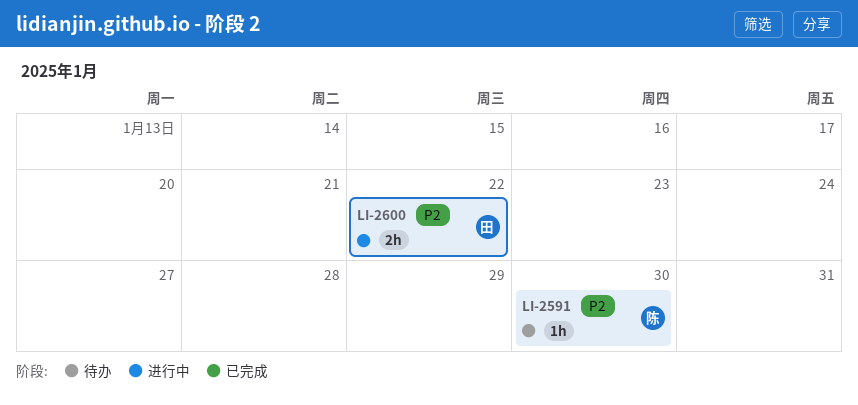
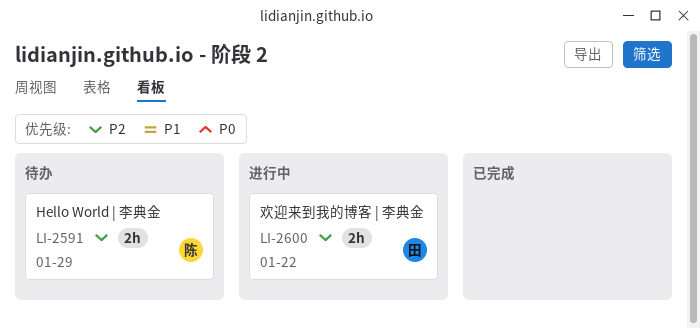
LI-2591, estimate: 1h -> 2h
LI-2591, due: Jan 30 -> Jan 29

